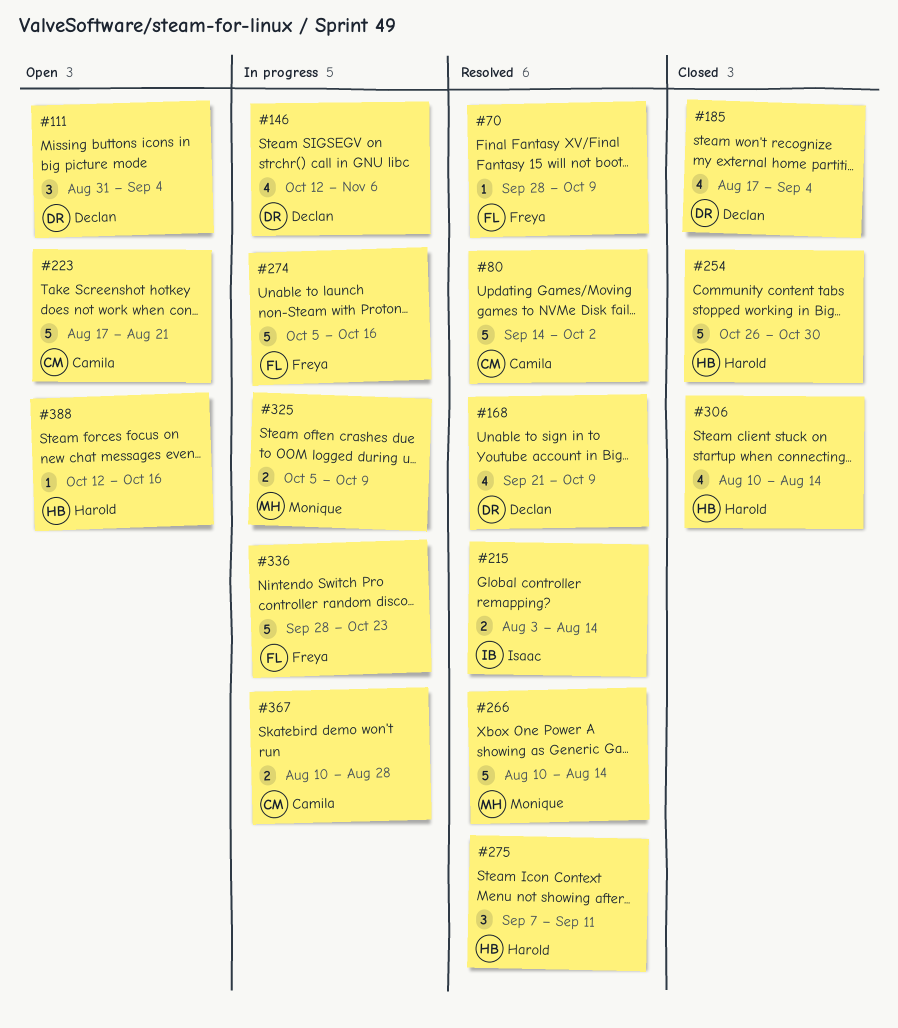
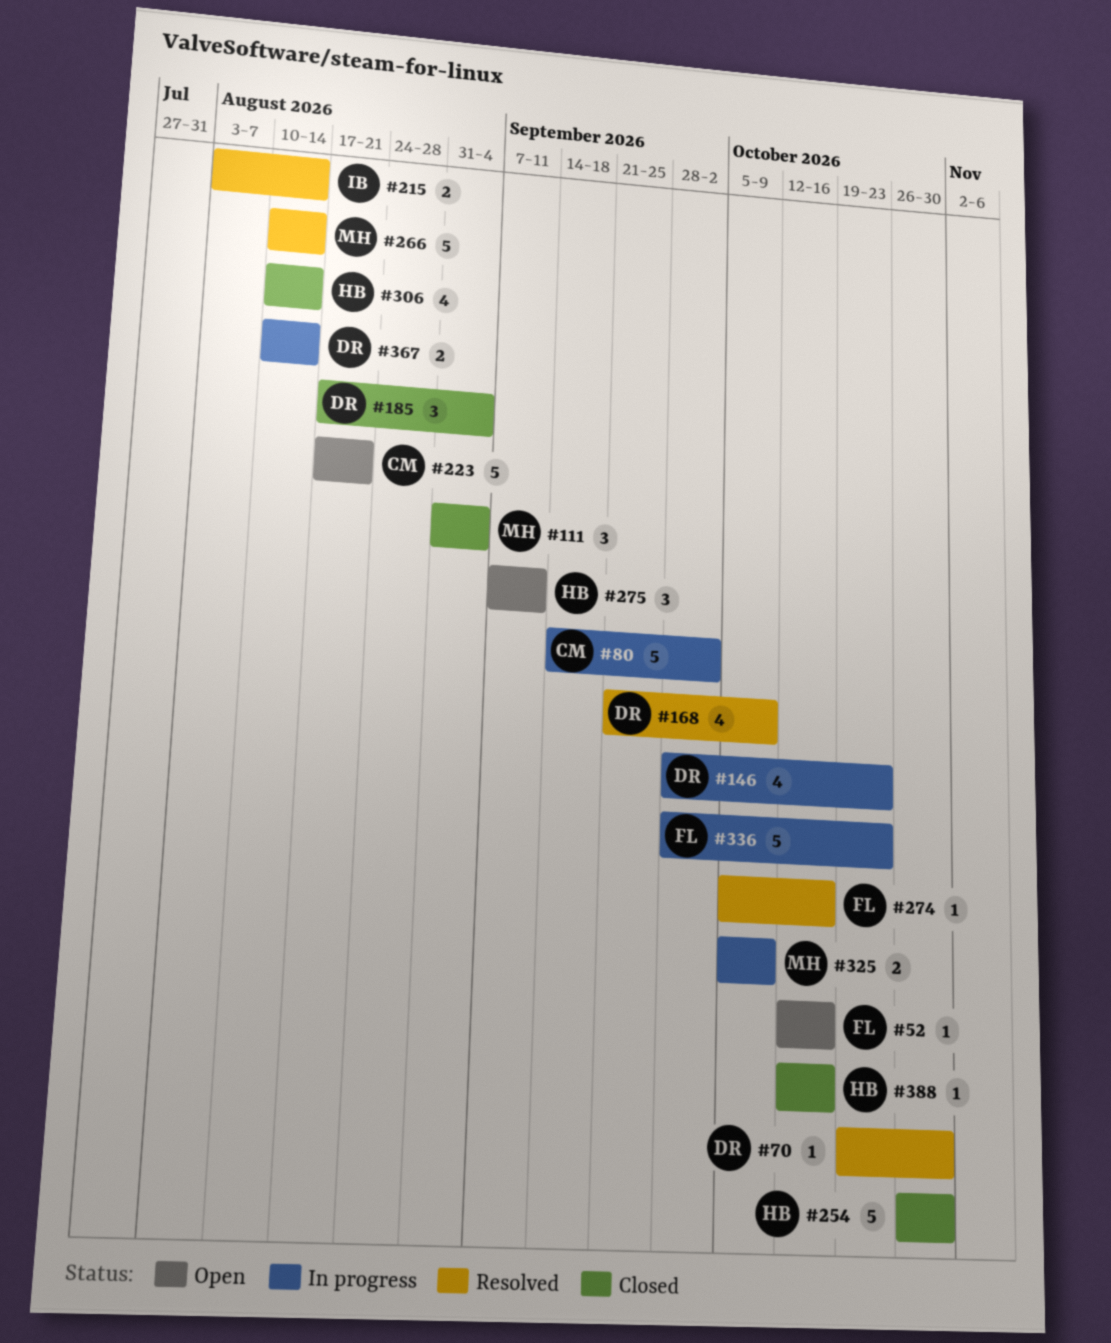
#52: none -> present
#70, owner: Freya -> Declan
#70, start: Sep 28 -> Oct 19
#70, due: Oct 9 -> Oct 30
#80, status: Resolved -> In progress
#111, status: Open -> Closed
#111, owner: Declan -> Monique
#146, start: Oct 12 -> Sep 28
#146, due: Nov 6 -> Oct 23
#185, estimate: 4 -> 3
#274, status: In progress -> Resolved
#274, estimate: 5 -> 1
#275, status: Resolved -> Open
#367, owner: Camila -> Declan
#367, due: Aug 28 -> Aug 14
#388, status: Open -> Closed

